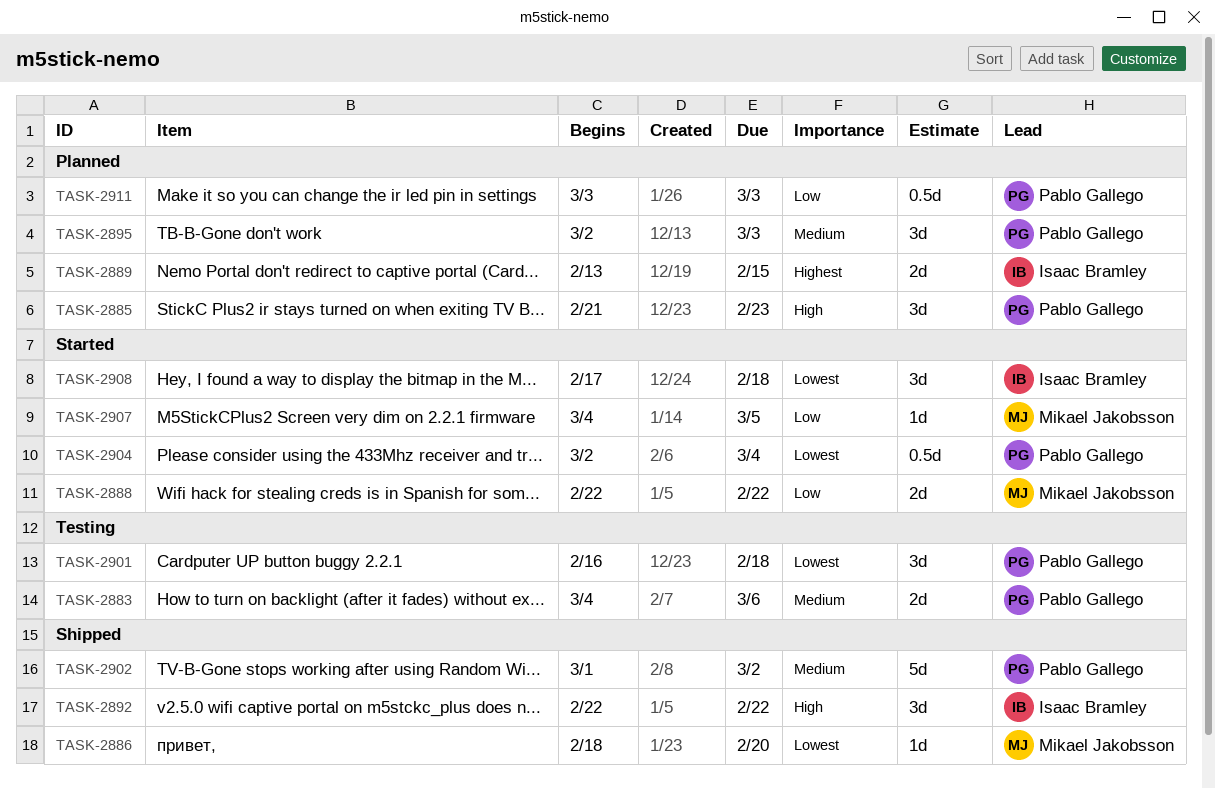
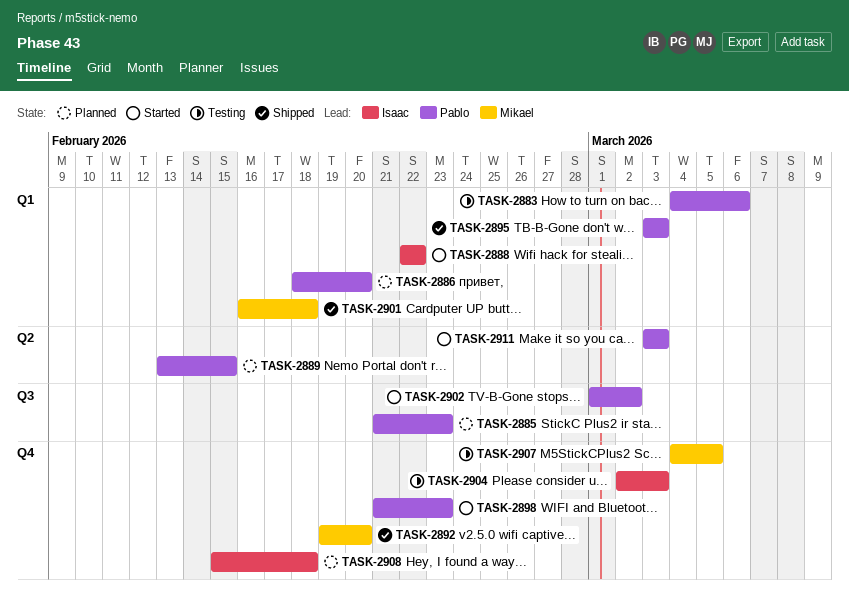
TASK-2886, status: Shipped -> Planned
TASK-2886, owner: Mikael Jakobsson -> Pablo Gallego
TASK-2888, owner: Mikael Jakobsson -> Isaac Bramley
TASK-2889, owner: Isaac Bramley -> Pablo Gallego
TASK-2892, owner: Isaac Bramley -> Mikael Jakobsson
TASK-2892, start: Feb 22 -> Feb 19
TASK-2892, due: Feb 22 -> Feb 20
TASK-2895, status: Planned -> Shipped
TASK-2895, start: Mar 2 -> Mar 3
TASK-2898: none -> present
TASK-2901, status: Testing -> Shipped
TASK-2901, owner: Pablo Gallego -> Mikael Jakobsson
TASK-2902, status: Shipped -> Started
TASK-2904, status: Started -> Testing
TASK-2904, owner: Pablo Gallego -> Isaac Bramley
TASK-2904, due: Mar 4 -> Mar 3
TASK-2907, status: Started -> Testing
TASK-2908, status: Started -> Planned
TASK-2908, start: Feb 17 -> Feb 15
TASK-2911, status: Planned -> Started

